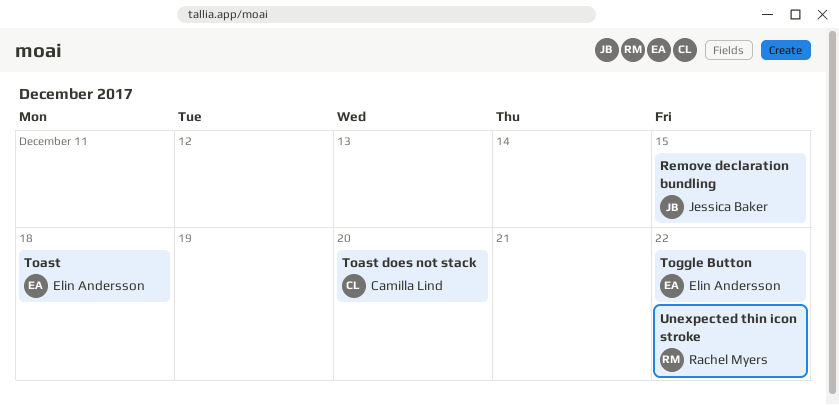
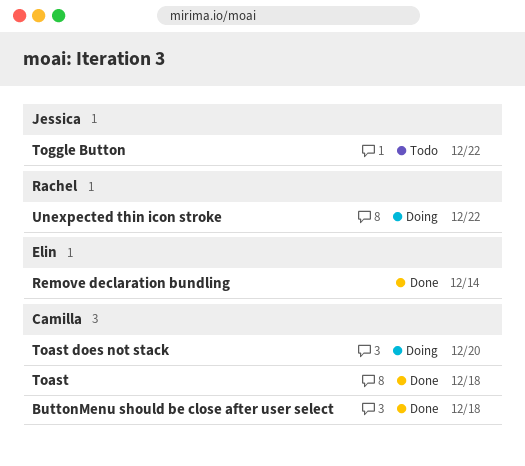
ButtonMenu should be close after user select: none -> present
Remove declaration bundling, owner: Jessica Baker -> Elin Andersson
Remove declaration bundling, due: Dec 15 -> Dec 14
Toast, owner: Elin Andersson -> Camilla Lind
Toggle Button, owner: Elin Andersson -> Jessica Baker

